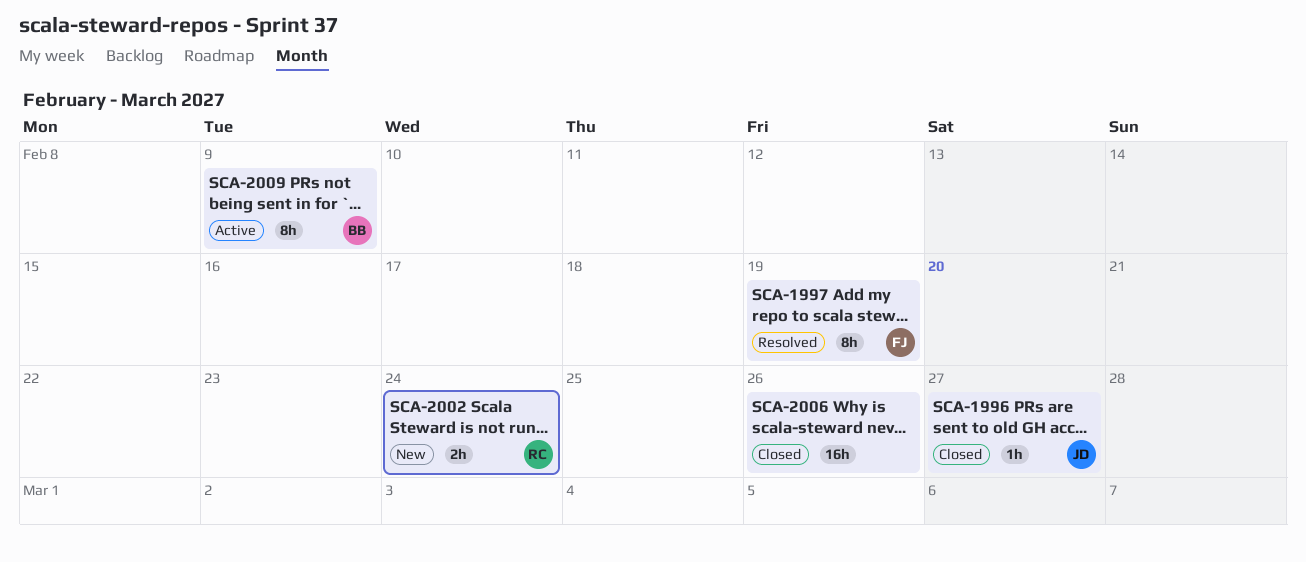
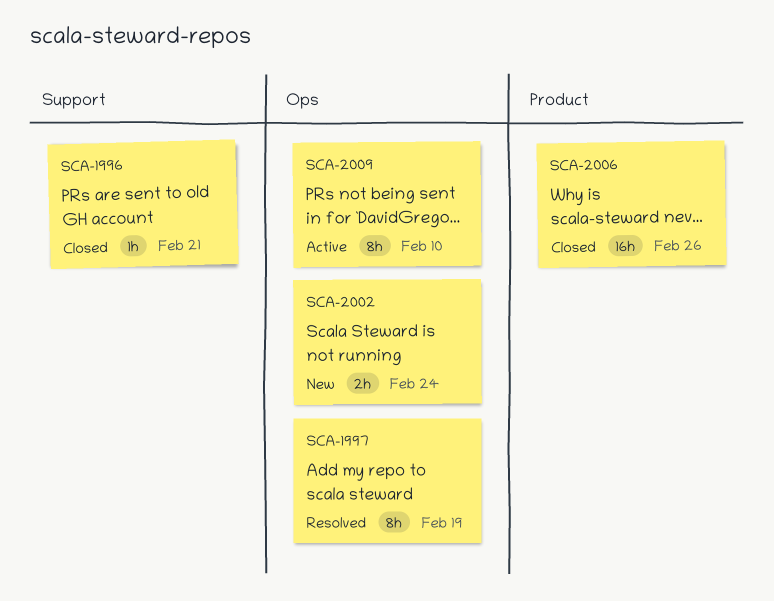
SCA-1996, due: Feb 27 -> Feb 21
SCA-2009, due: Feb 9 -> Feb 10

